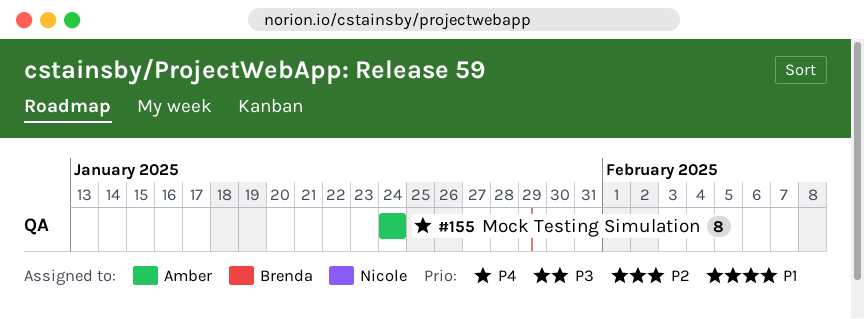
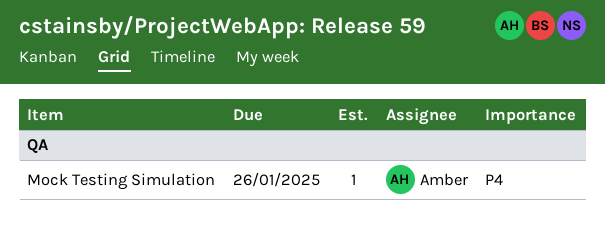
Mock Testing Simulation, estimate: 8 -> 1
Mock Testing Simulation, due: Jan 24 -> Jan 26

